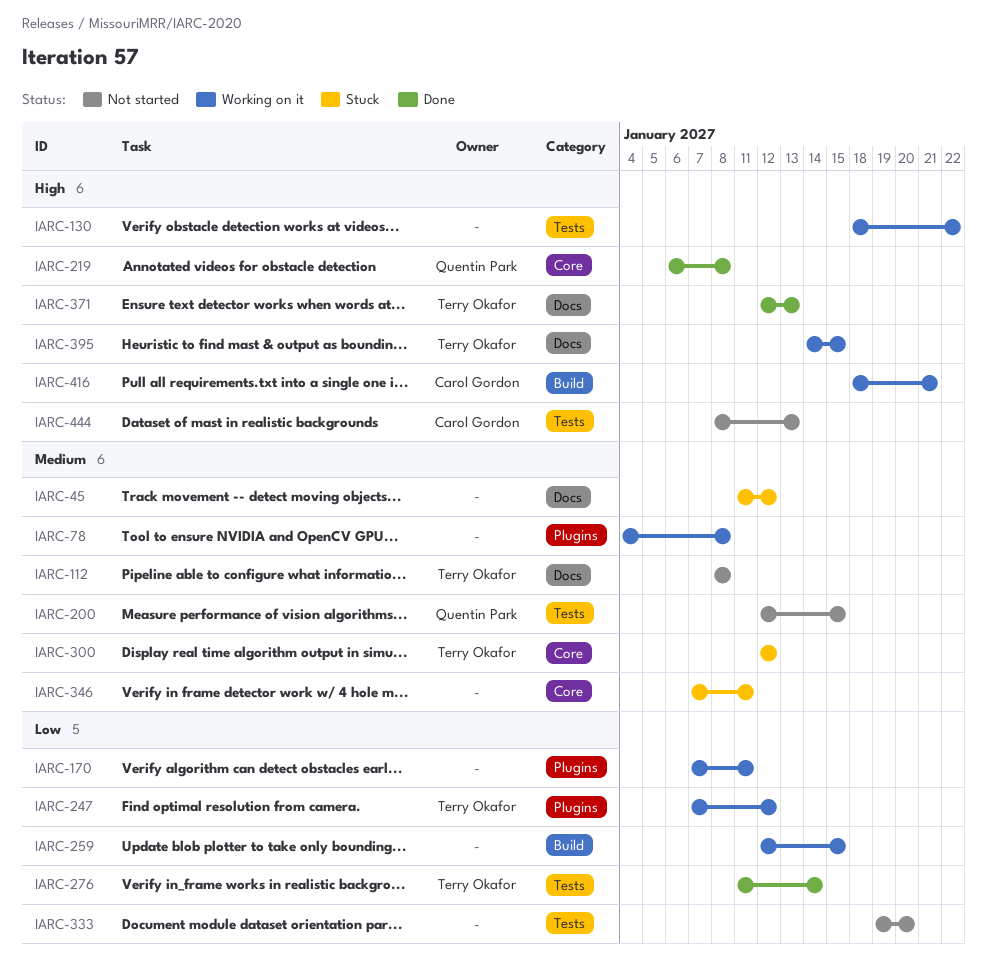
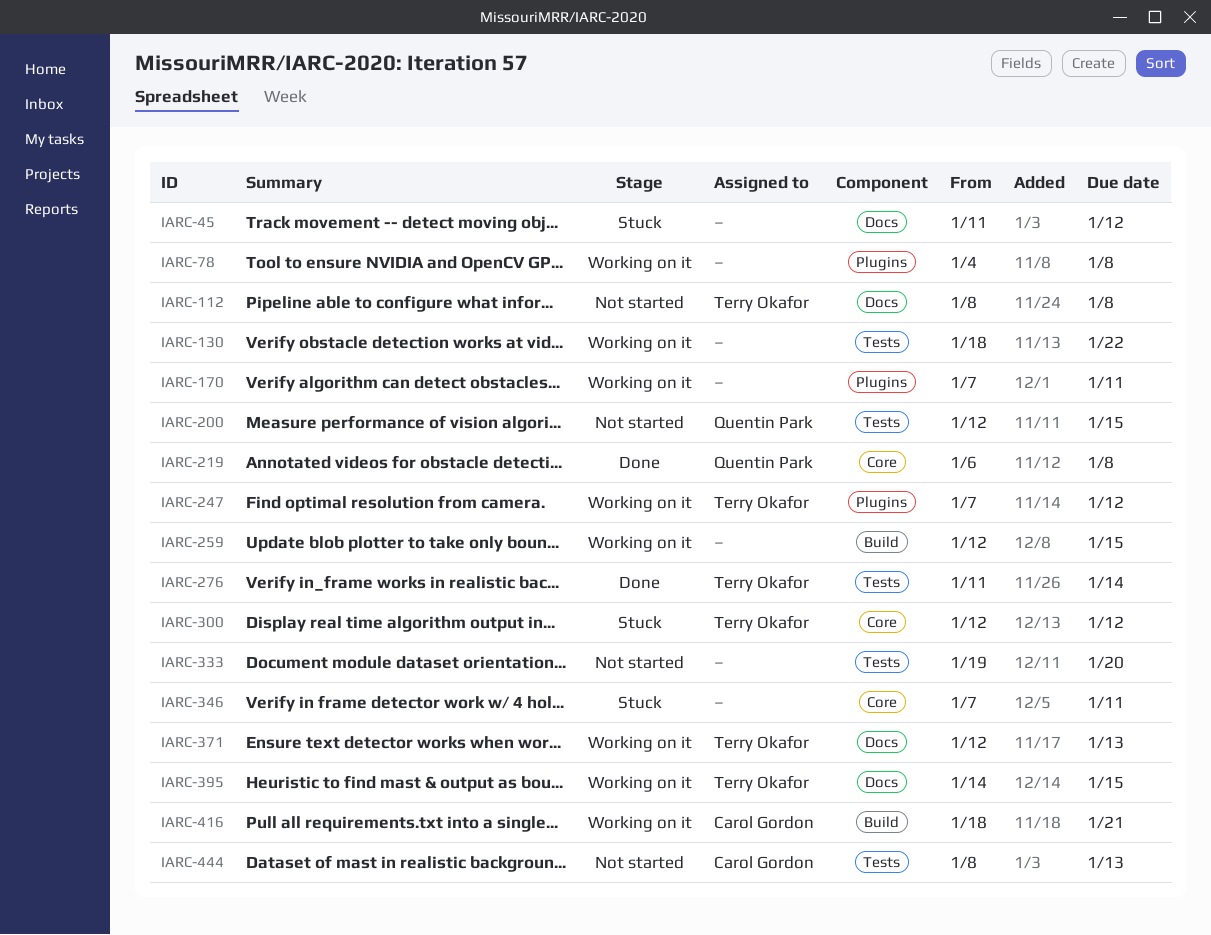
IARC-371, status: Done -> Working on it

